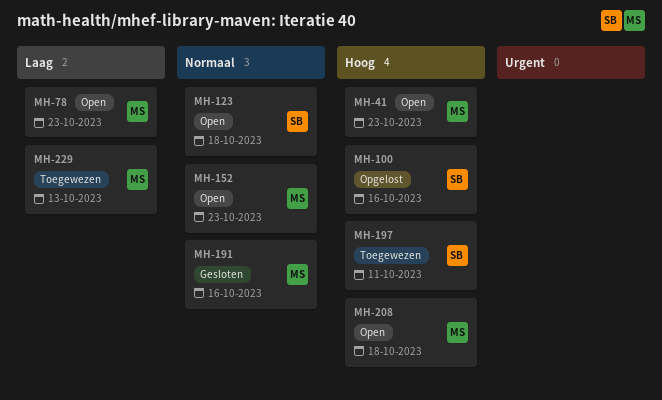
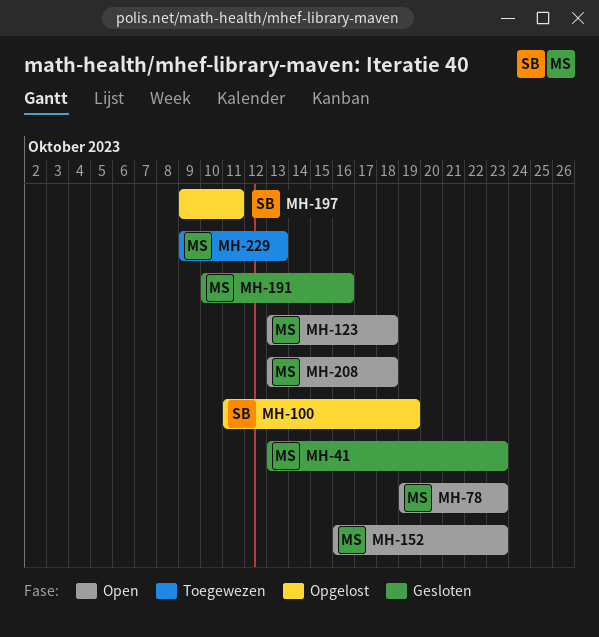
MH-41, status: Open -> Gesloten
MH-100, due: Oct 16 -> Oct 19
MH-123, owner: SB -> MS
MH-197, status: Toegewezen -> Opgelost

